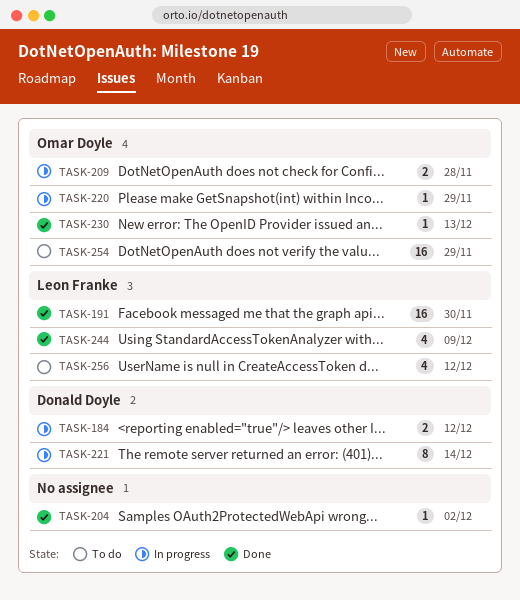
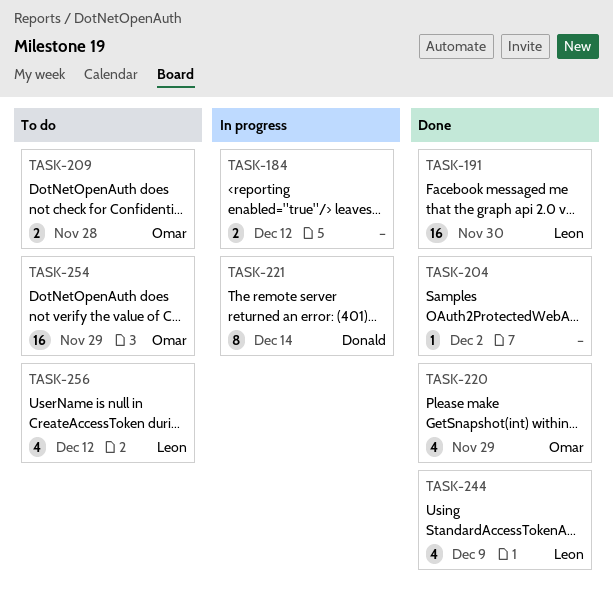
TASK-184, owner: Donald Doyle -> none
TASK-209, status: In progress -> To do
TASK-220, status: In progress -> Done
TASK-220, estimate: 1 -> 4
TASK-230: present -> none

